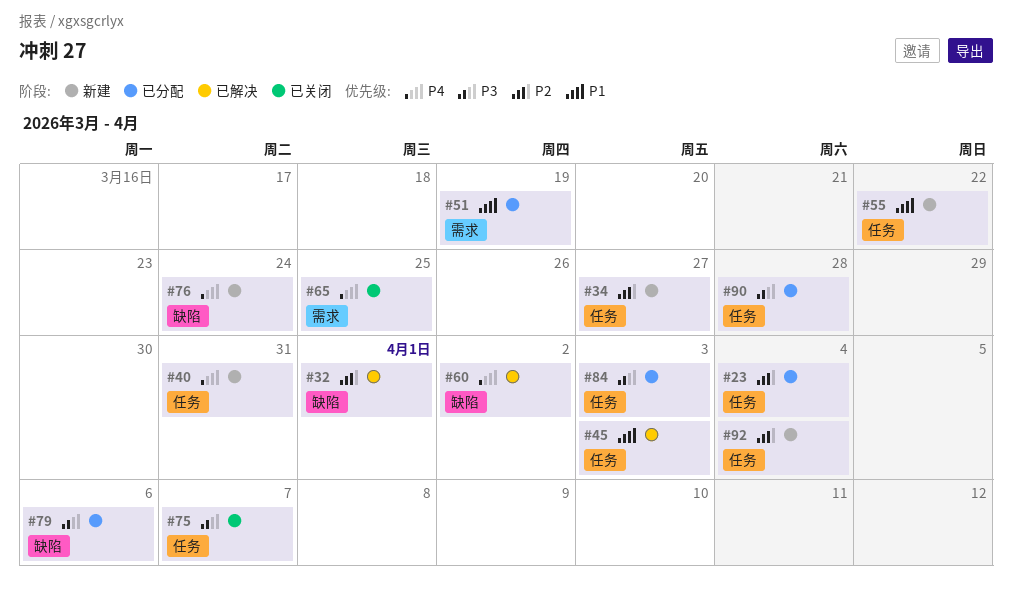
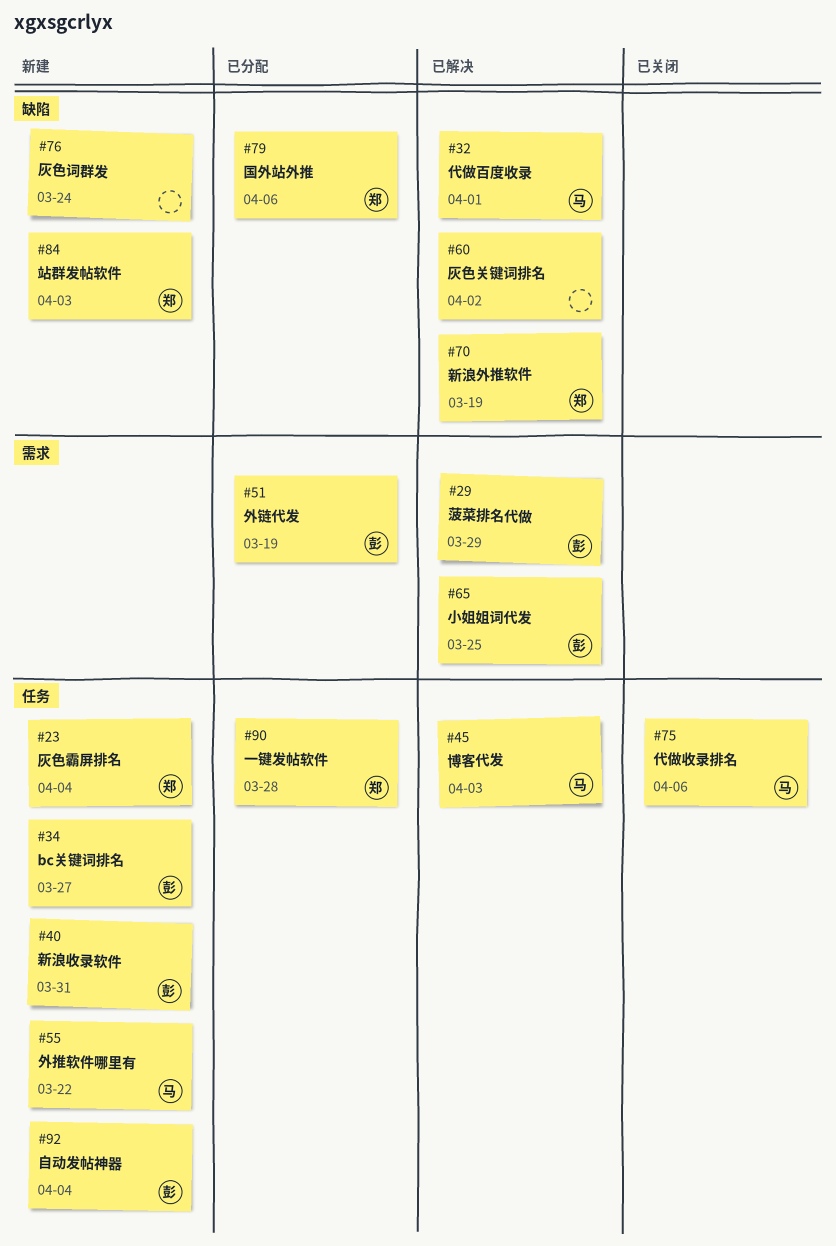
#23, status: 已分配 -> 新建
#29: none -> present
#65, status: 已关闭 -> 已解决
#70: none -> present
#75, due: Apr 7 -> Apr 6
#84, status: 已分配 -> 新建
#84, label: 任务 -> 缺陷

